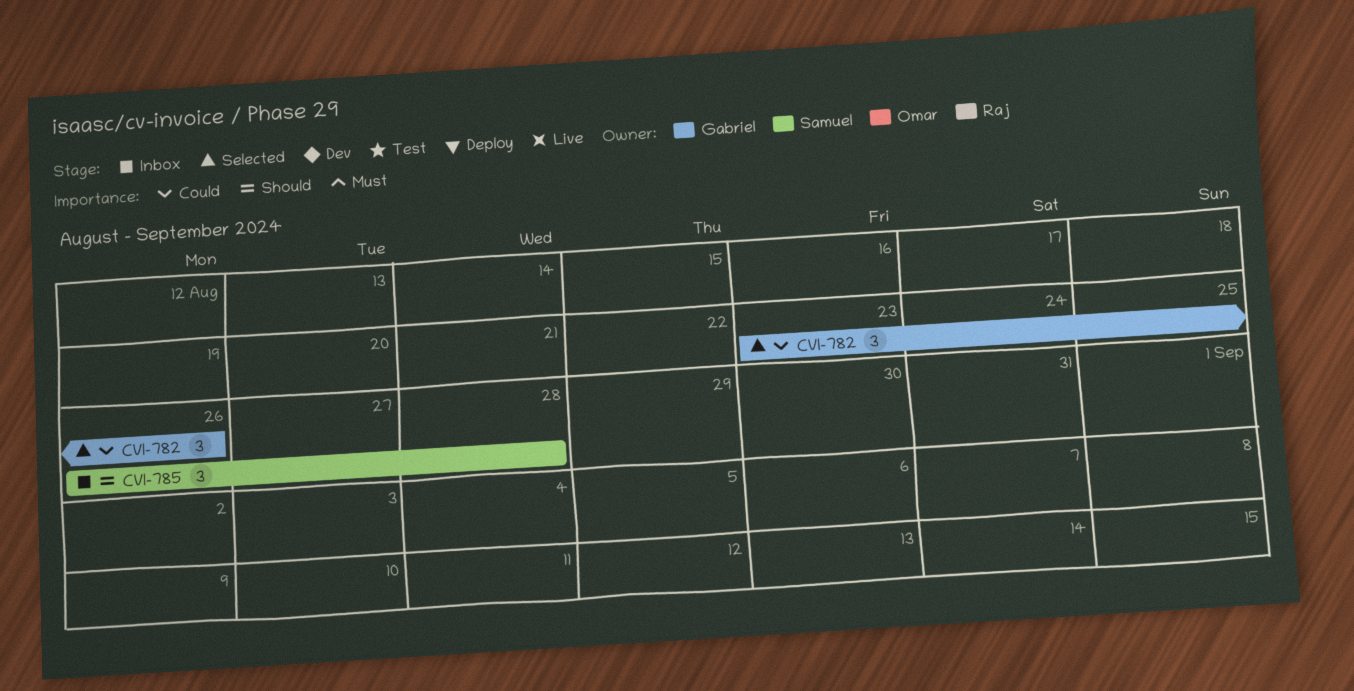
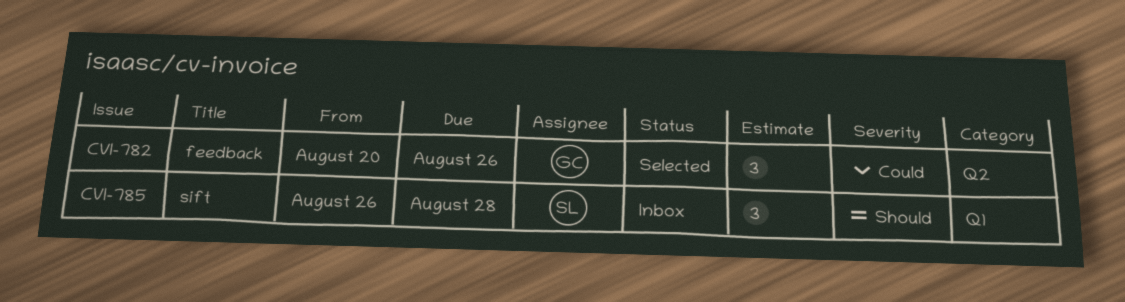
CVI-782, start: Aug 23 -> Aug 20

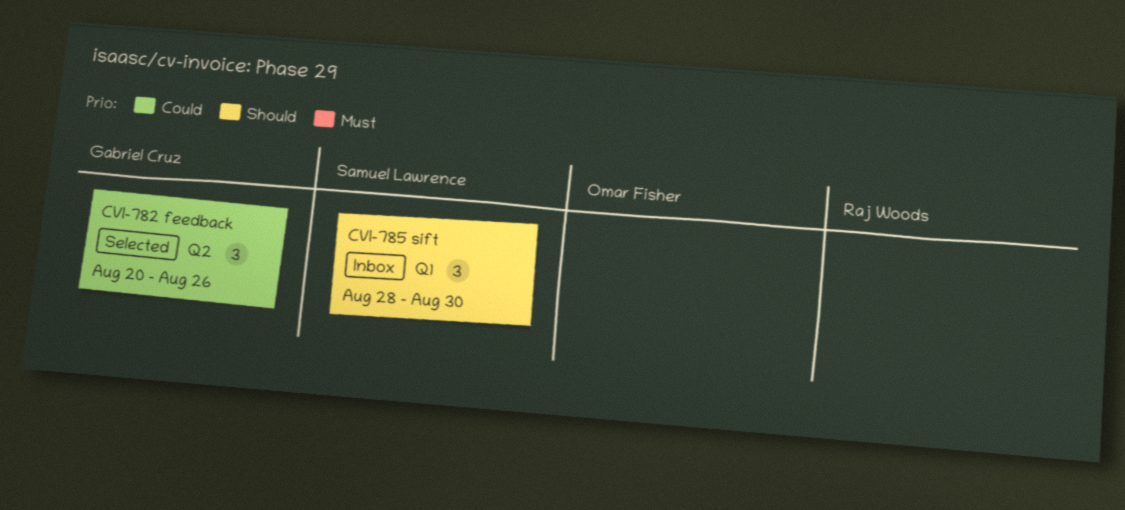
CVI-785, start: Aug 26 -> Aug 28
CVI-785, due: Aug 28 -> Aug 30

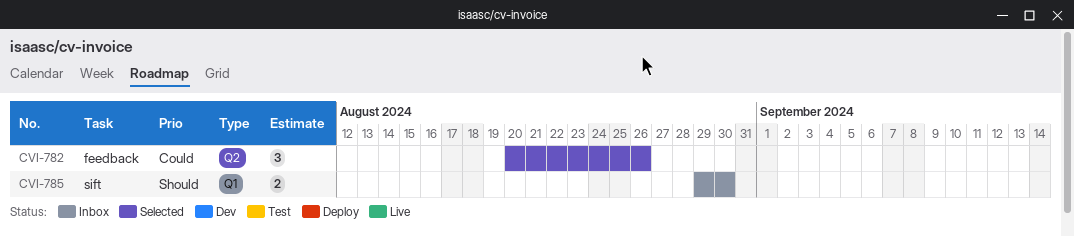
CVI-785, estimate: 3 -> 2
CVI-785, start: Aug 28 -> Aug 29

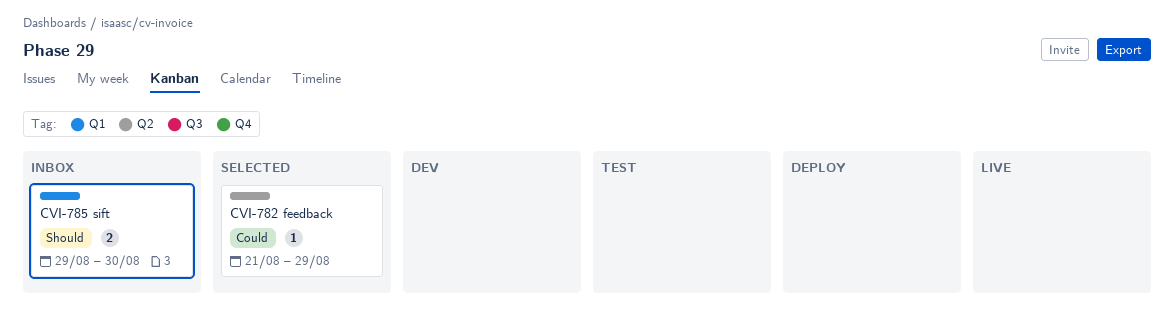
CVI-782, estimate: 3 -> 1
CVI-782, start: Aug 20 -> Aug 21
CVI-782, due: Aug 26 -> Aug 29

